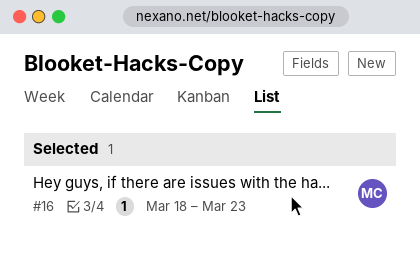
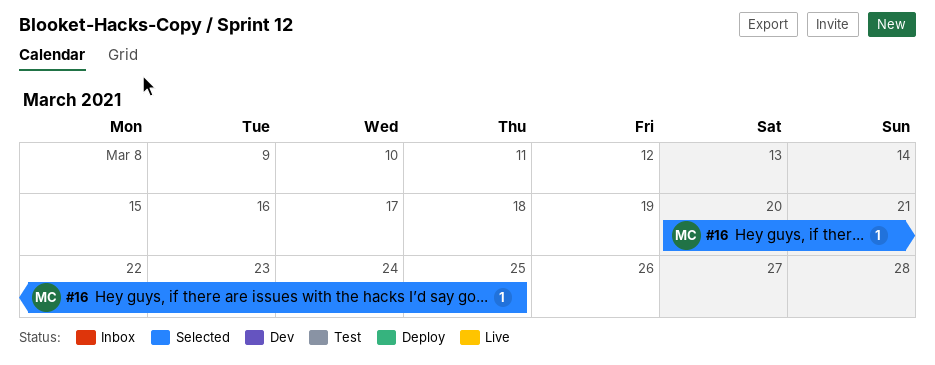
#16, start: Mar 18 -> Mar 20
#16, due: Mar 23 -> Mar 25

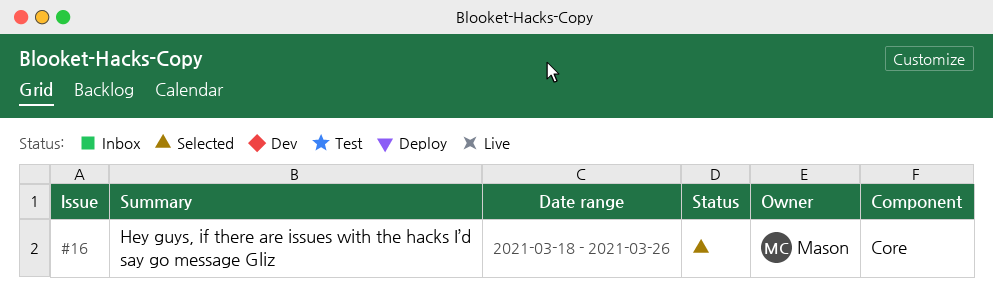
#16, start: Mar 20 -> Mar 18
#16, due: Mar 25 -> Mar 26

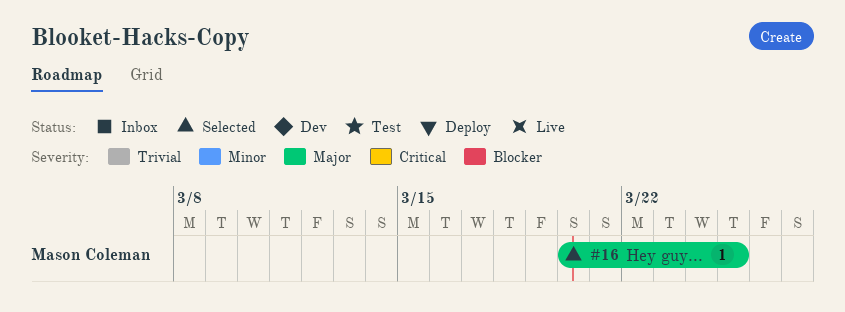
#16, start: Mar 18 -> Mar 20
#16, due: Mar 26 -> Mar 25

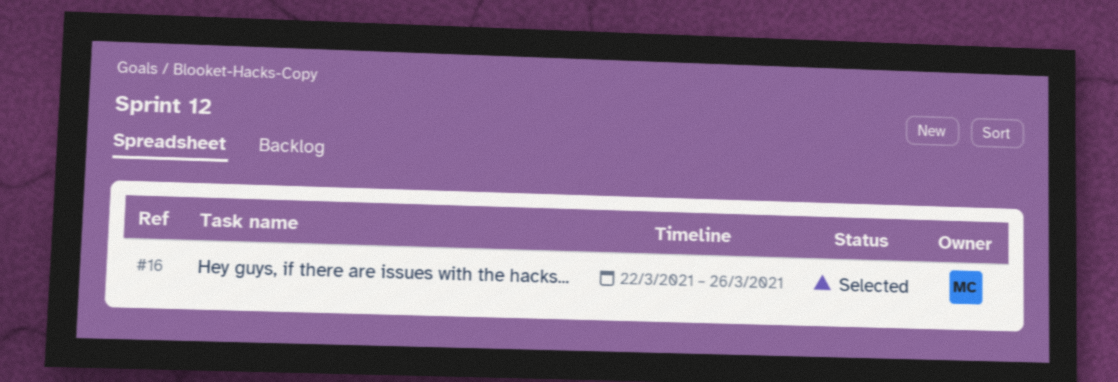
#16, start: Mar 20 -> Mar 22
#16, due: Mar 25 -> Mar 26

